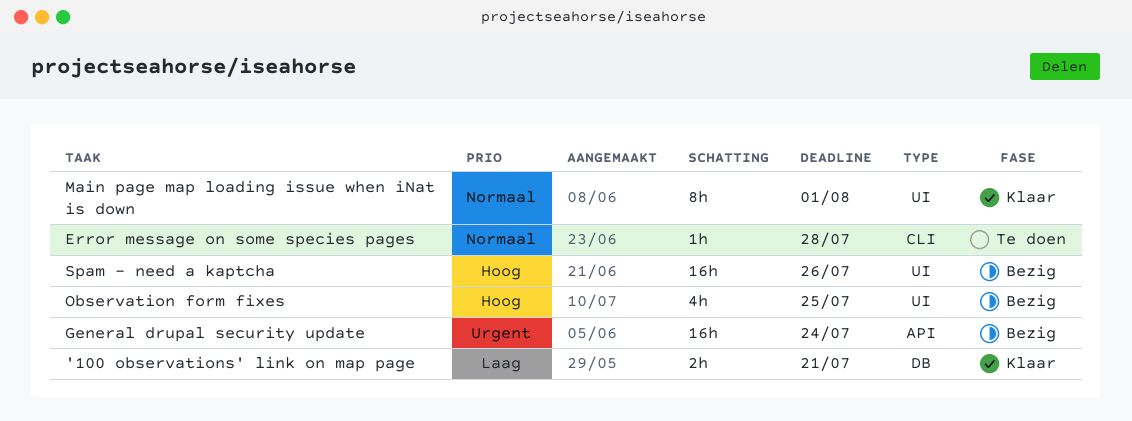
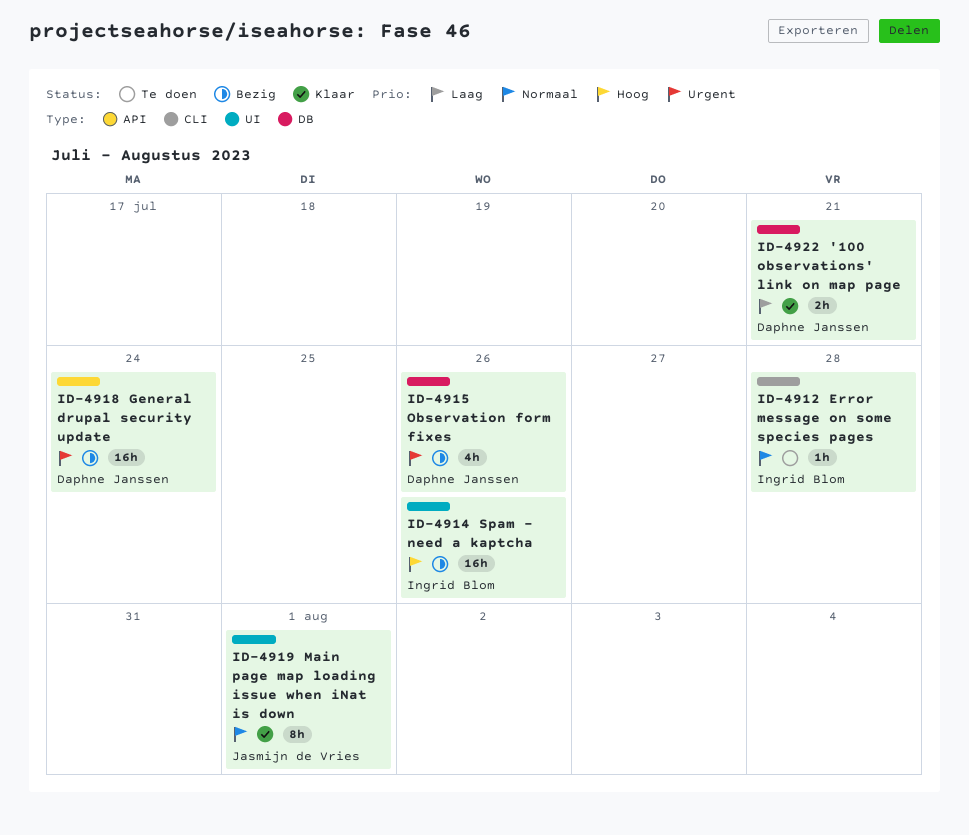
Observation form fixes, priority: Hoog -> Urgent
Observation form fixes, label: UI -> DB
Observation form fixes, due: Jul 25 -> Jul 26

